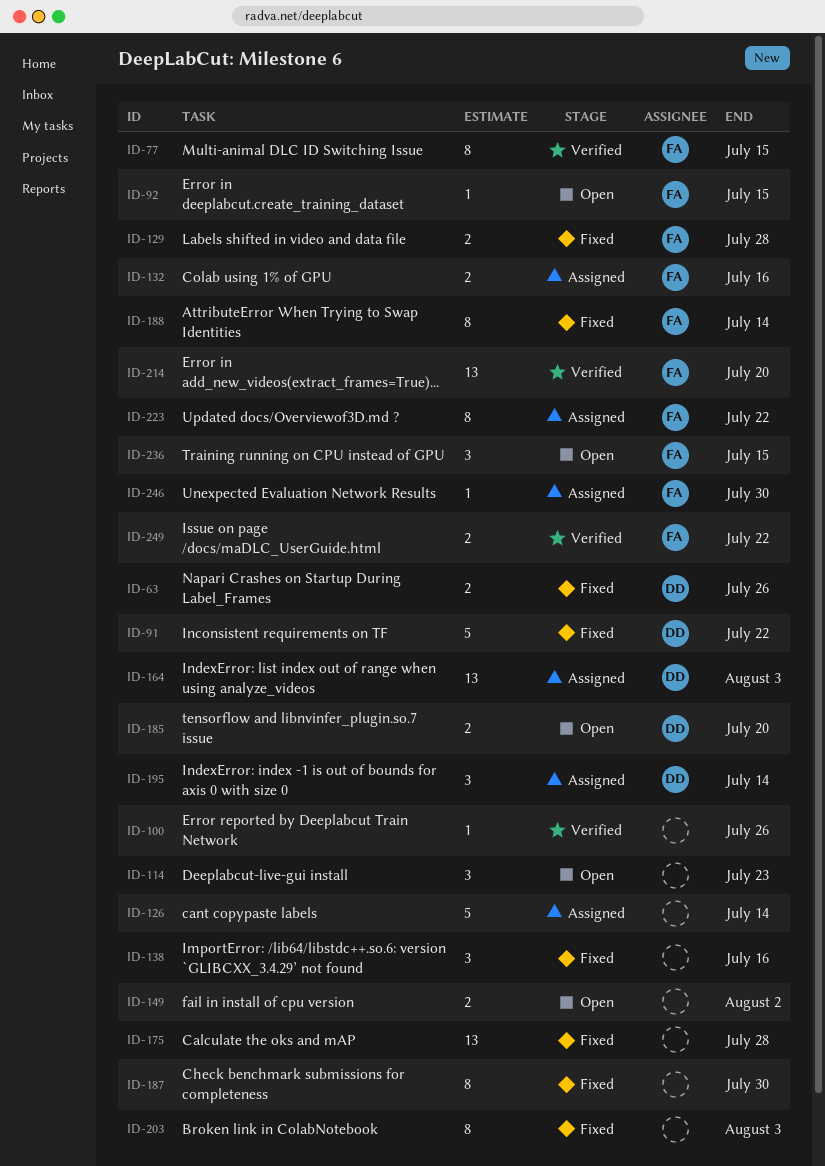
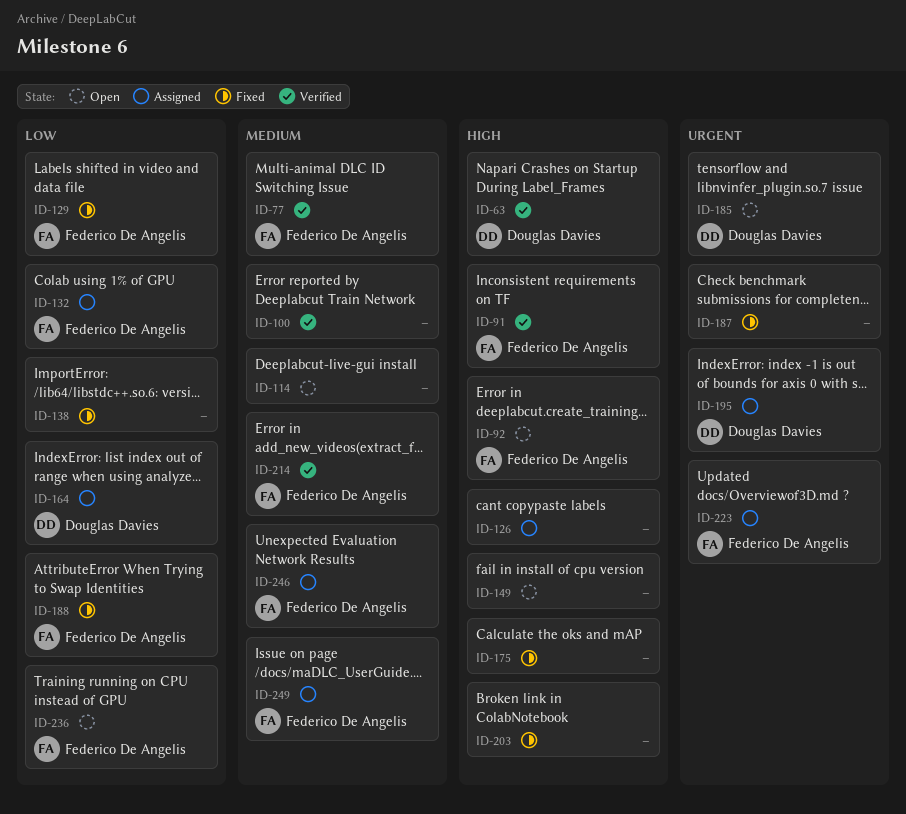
ID-63, status: Fixed -> Verified
ID-91, status: Fixed -> Verified
ID-91, owner: Douglas Davies -> Federico De Angelis
ID-249, status: Verified -> Assigned

